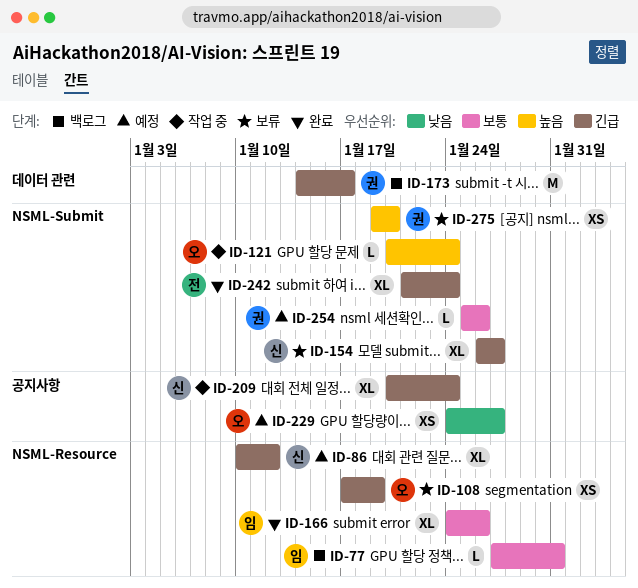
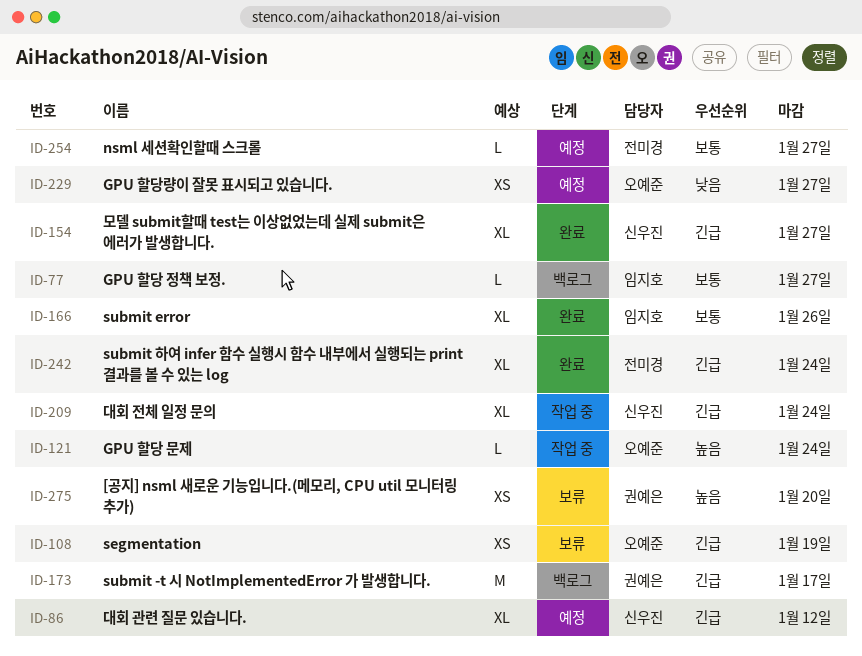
ID-77, due: Jan 31 -> Jan 27
ID-154, status: 보류 -> 완료
ID-254, owner: 권예은 -> 전미경
ID-254, due: Jan 26 -> Jan 27

